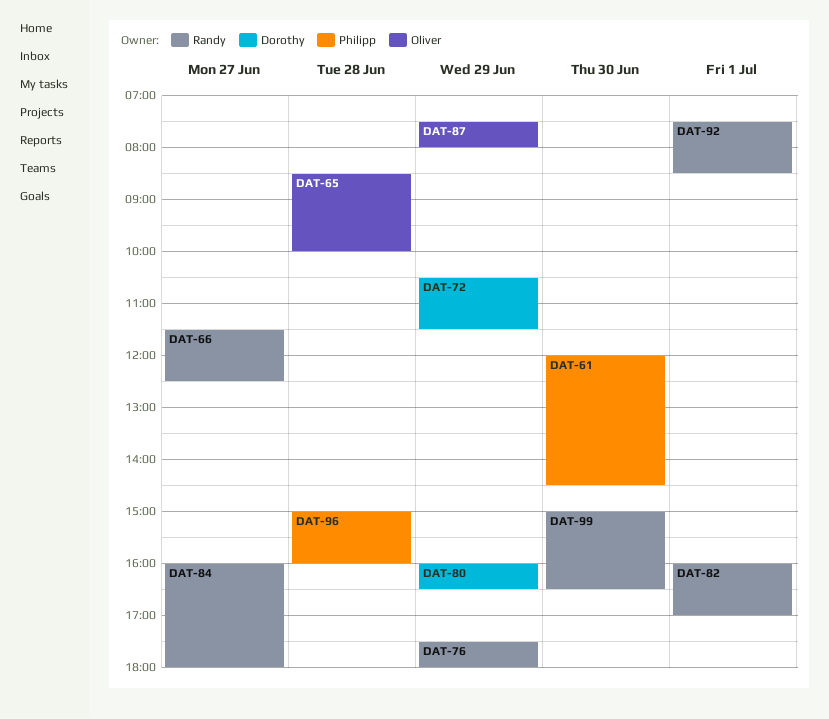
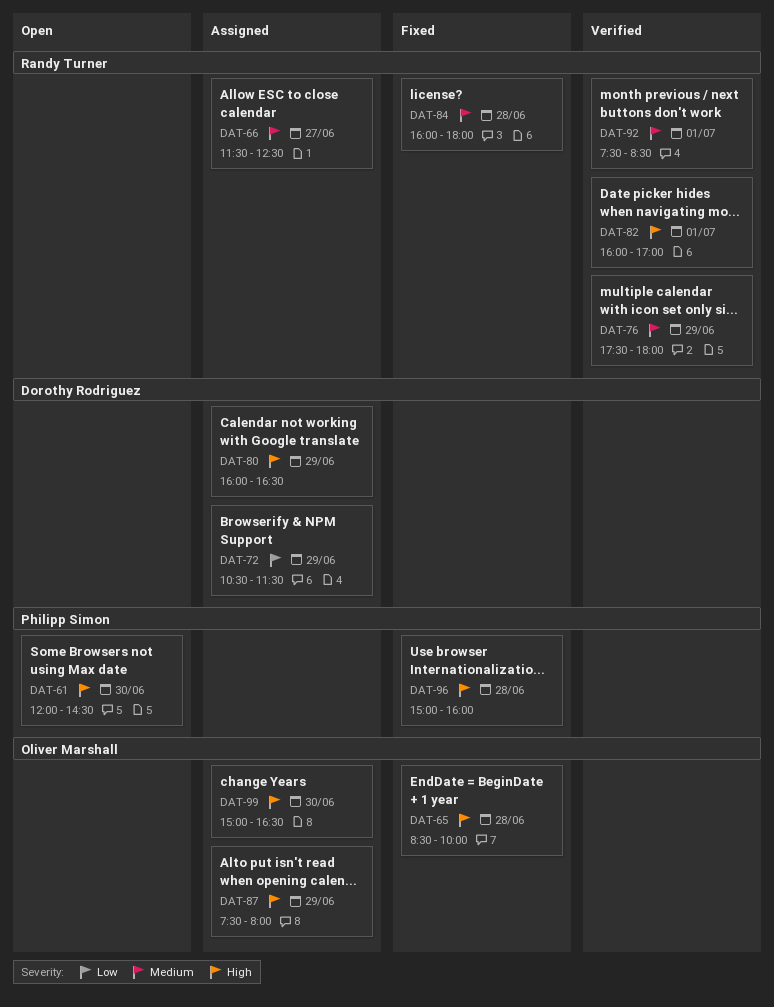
DAT-84, day: Jun 27 -> Jun 28
DAT-99, owner: Randy Turner -> Oliver Marshall

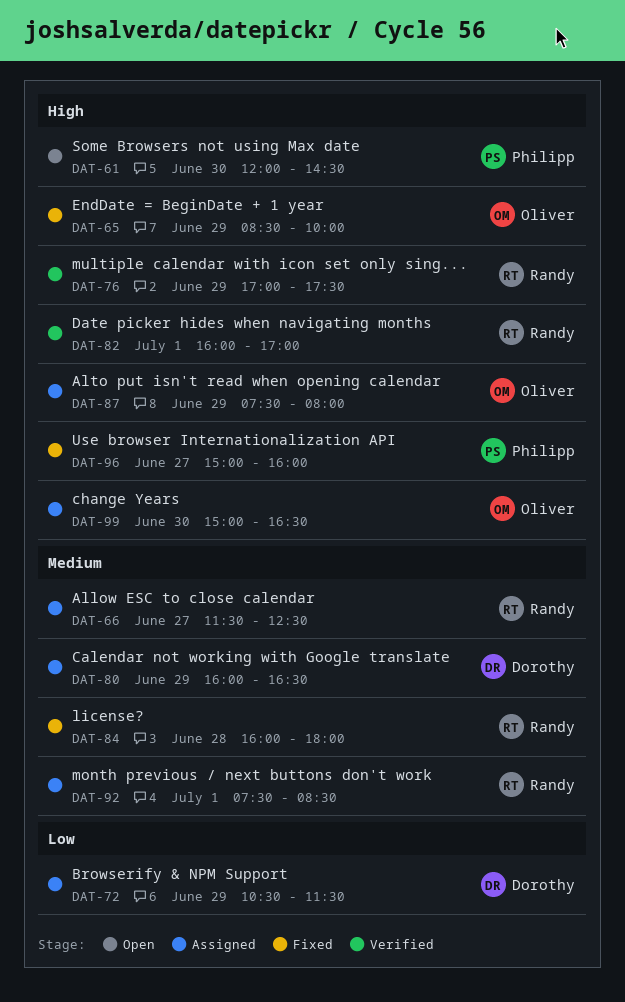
DAT-65, day: Jun 28 -> Jun 29
DAT-76, priority: Medium -> High
DAT-76, begins: 17:30 -> 17:00
DAT-76, ends: 18:00 -> 17:30
DAT-80, priority: High -> Medium
DAT-92, status: Verified -> Assigned
DAT-96, day: Jun 28 -> Jun 27

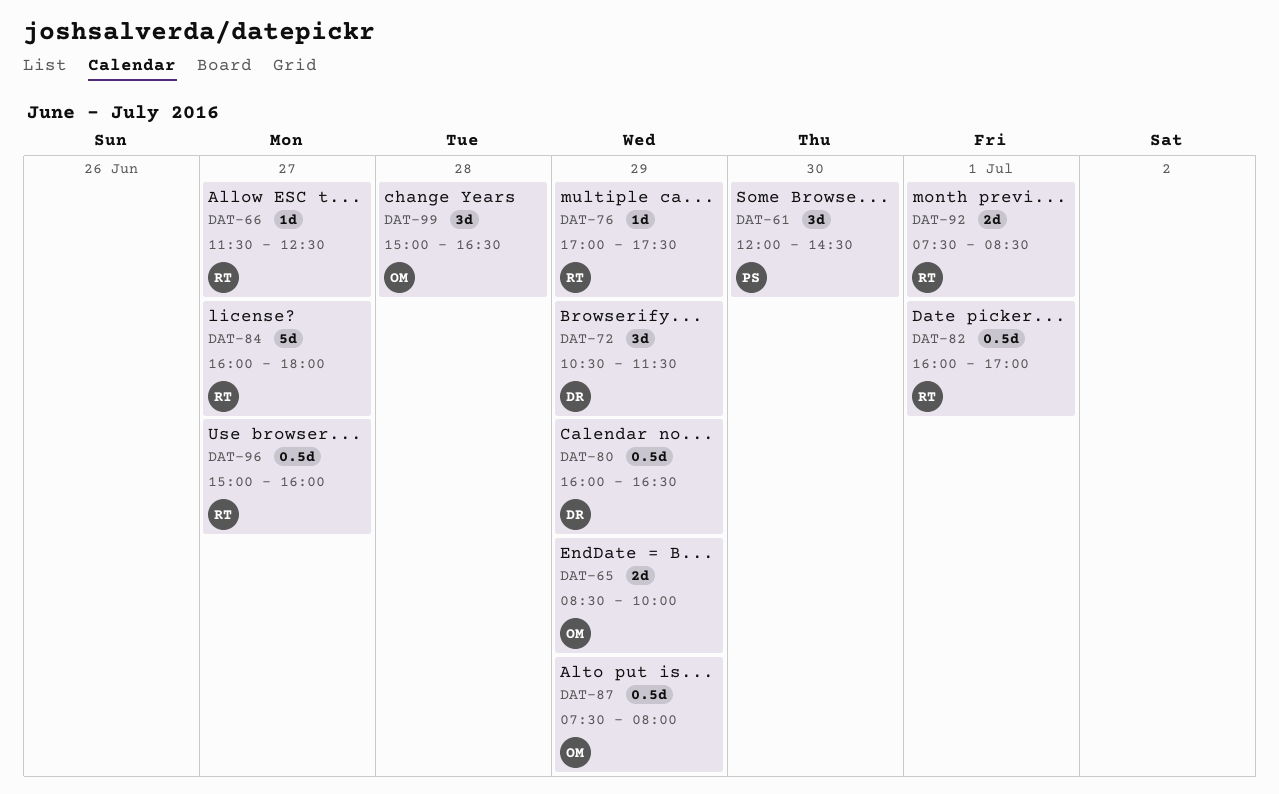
DAT-84, day: Jun 28 -> Jun 27
DAT-96, owner: Philipp -> Randy
DAT-99, day: Jun 30 -> Jun 28

